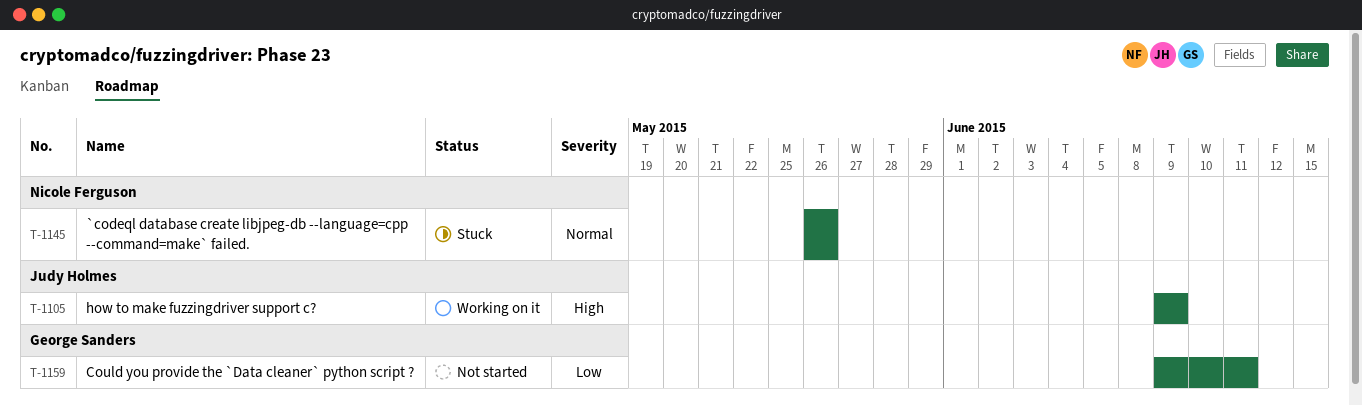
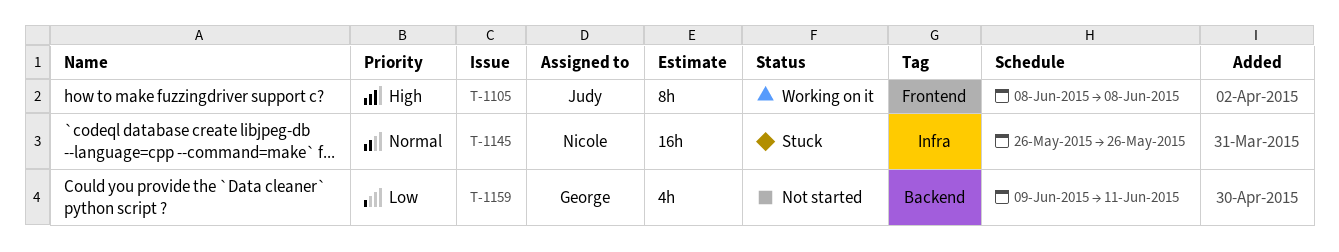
T-1105, start: Jun 9 -> Jun 8
T-1105, due: Jun 9 -> Jun 8

